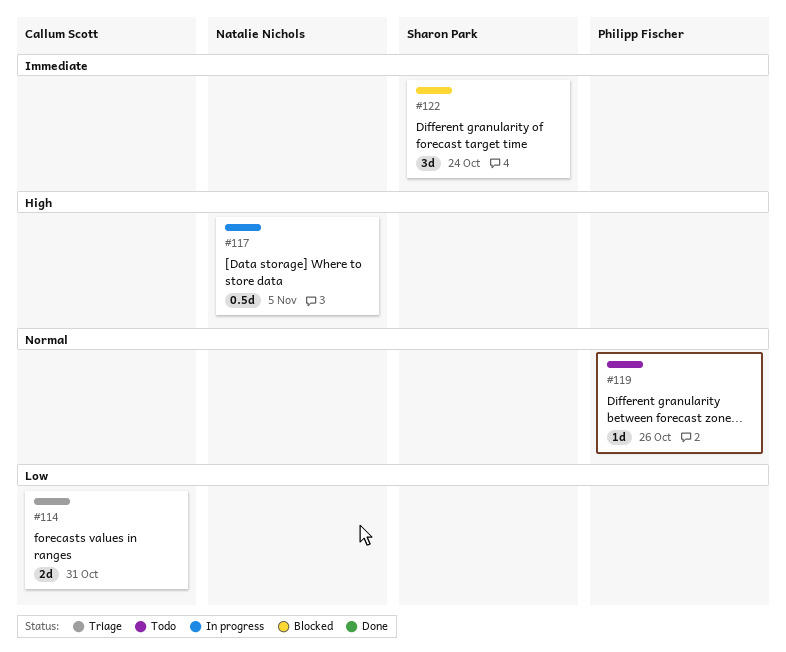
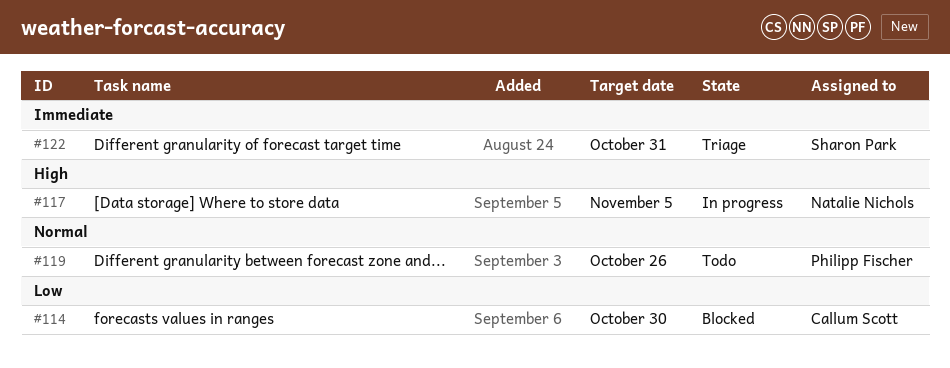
#114, status: Triage -> Blocked
#114, due: Oct 31 -> Oct 30
#122, status: Blocked -> Triage
#122, due: Oct 24 -> Oct 31

